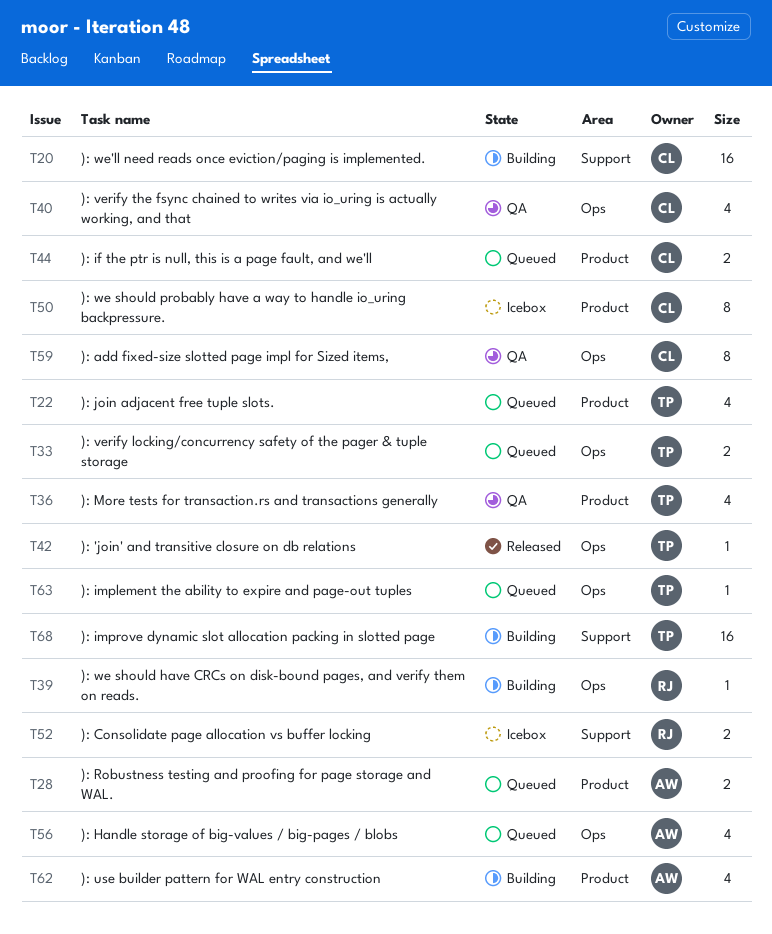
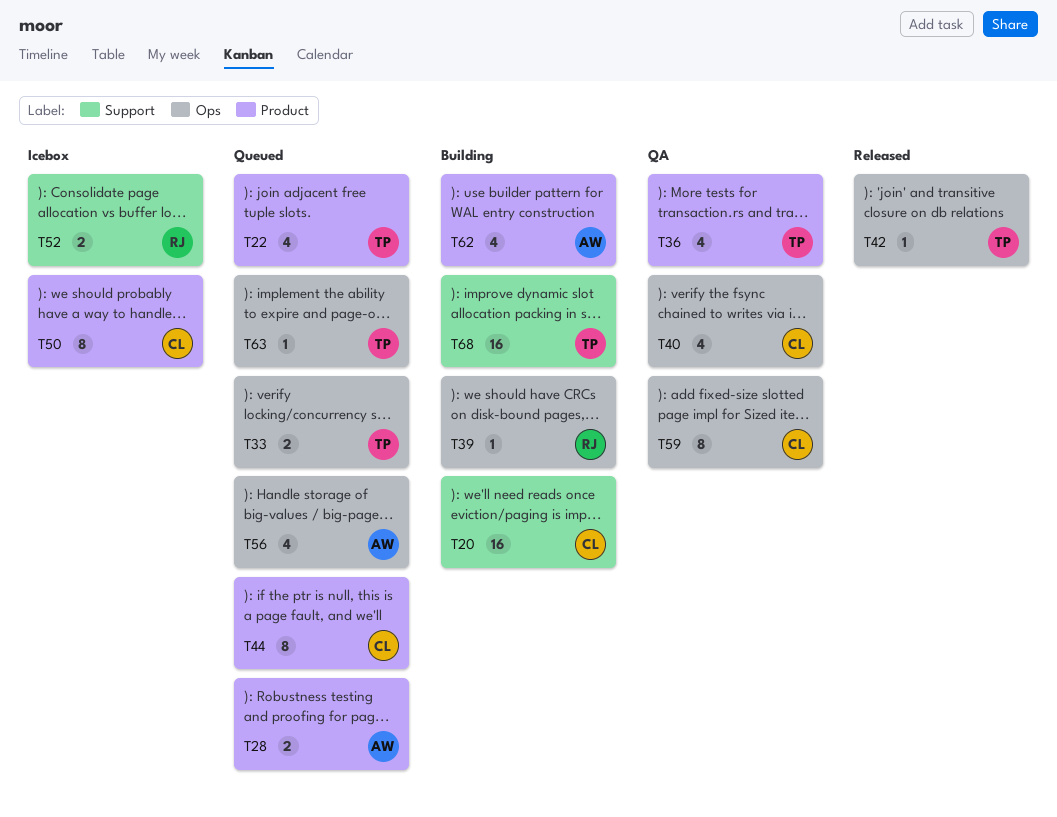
T44, estimate: 2 -> 8

